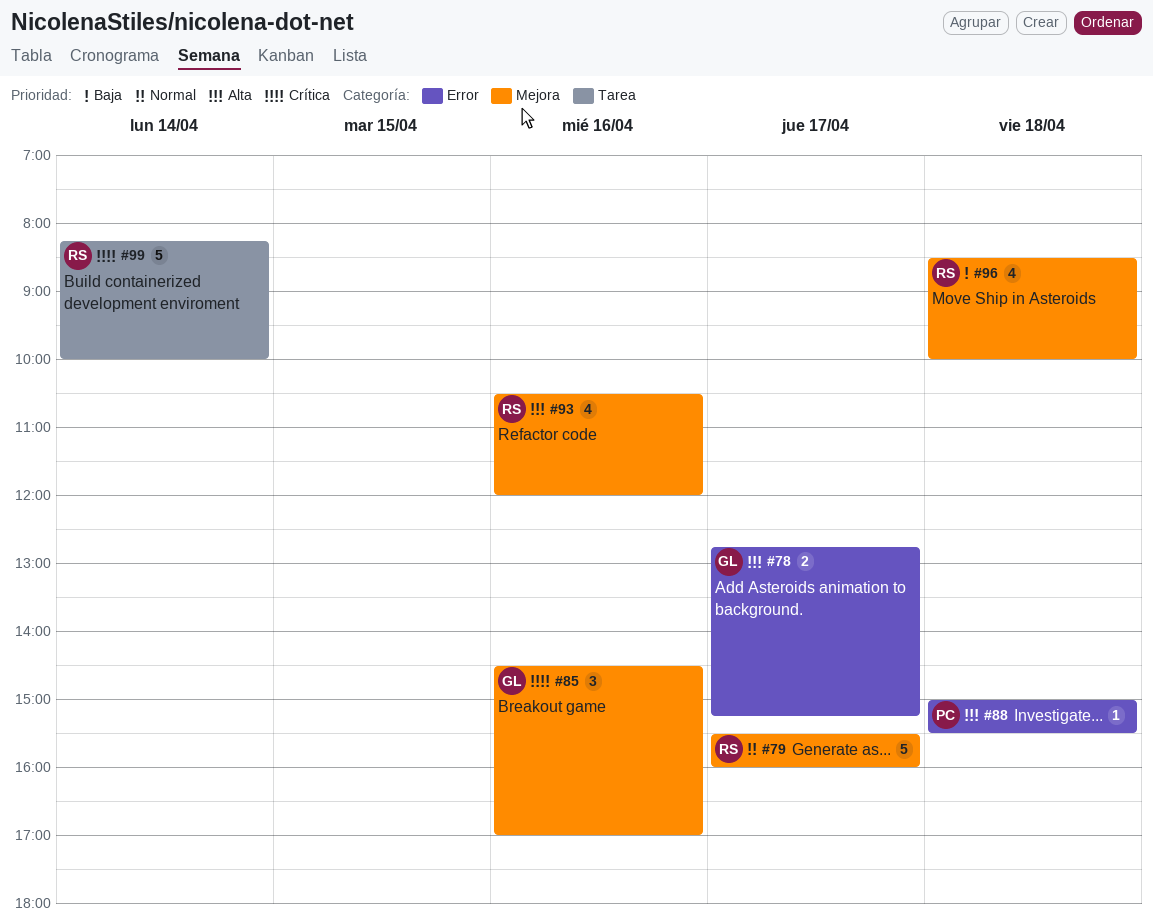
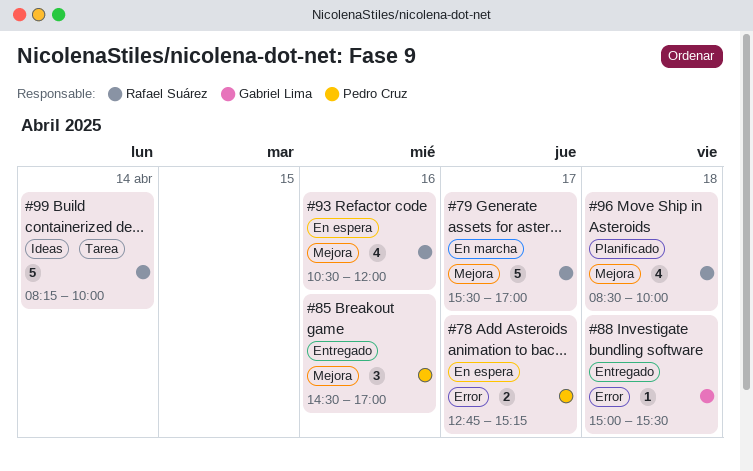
#78, owner: Gabriel Lima -> Pedro Cruz
#79, ends: 16:00 -> 17:00
#85, owner: Gabriel Lima -> Pedro Cruz
#88, owner: Pedro Cruz -> Gabriel Lima

